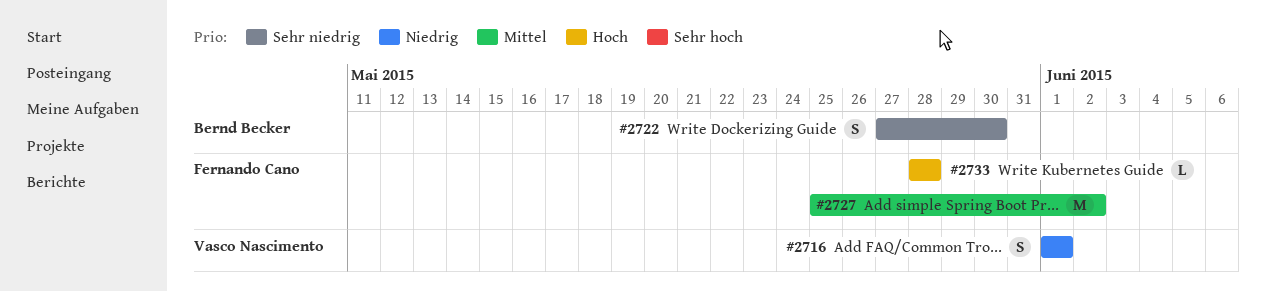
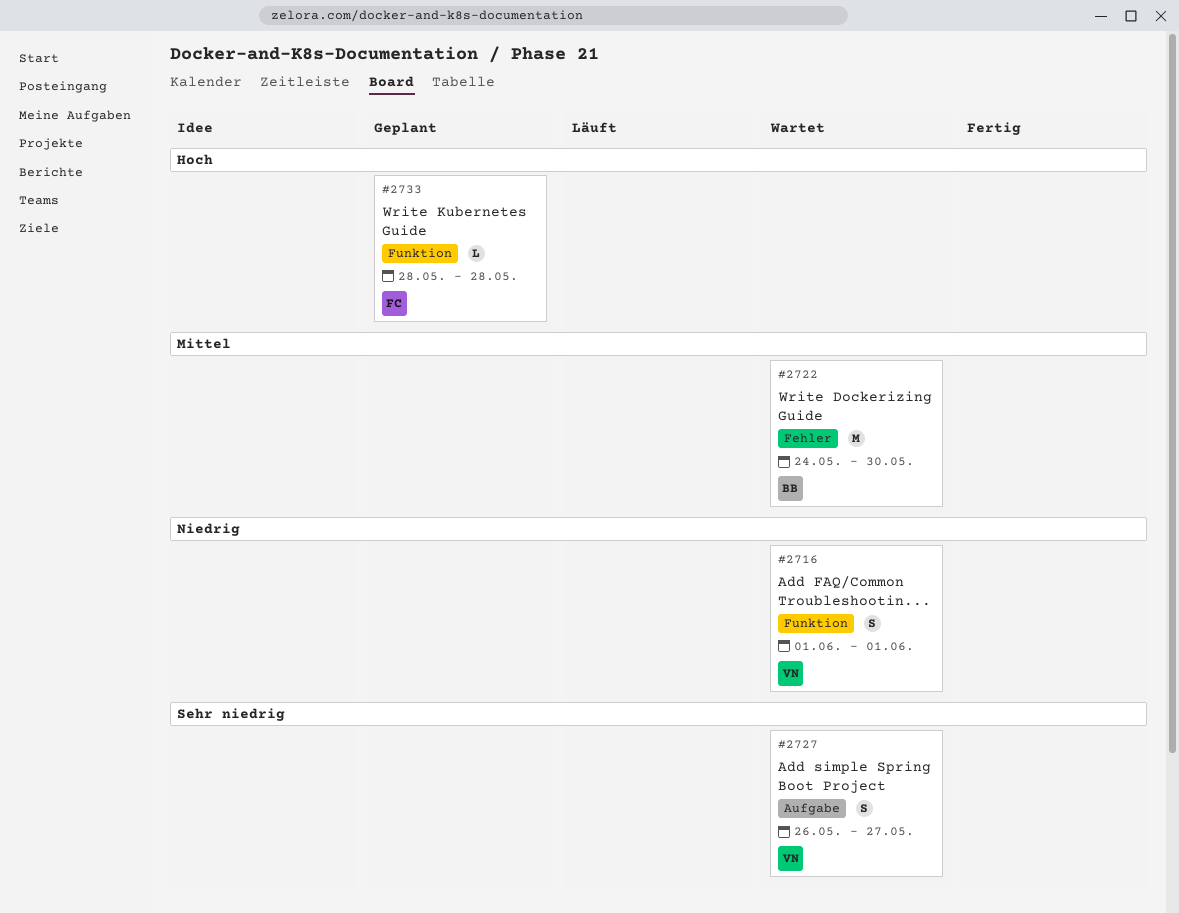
#2722, priority: Sehr niedrig -> Mittel
#2722, estimate: S -> M
#2722, start: May 27 -> May 24
#2727, owner: Fernando Cano -> Vasco Nascimento
#2727, priority: Mittel -> Sehr niedrig
#2727, estimate: M -> S
#2727, start: May 25 -> May 26
#2727, due: Jun 2 -> May 27

